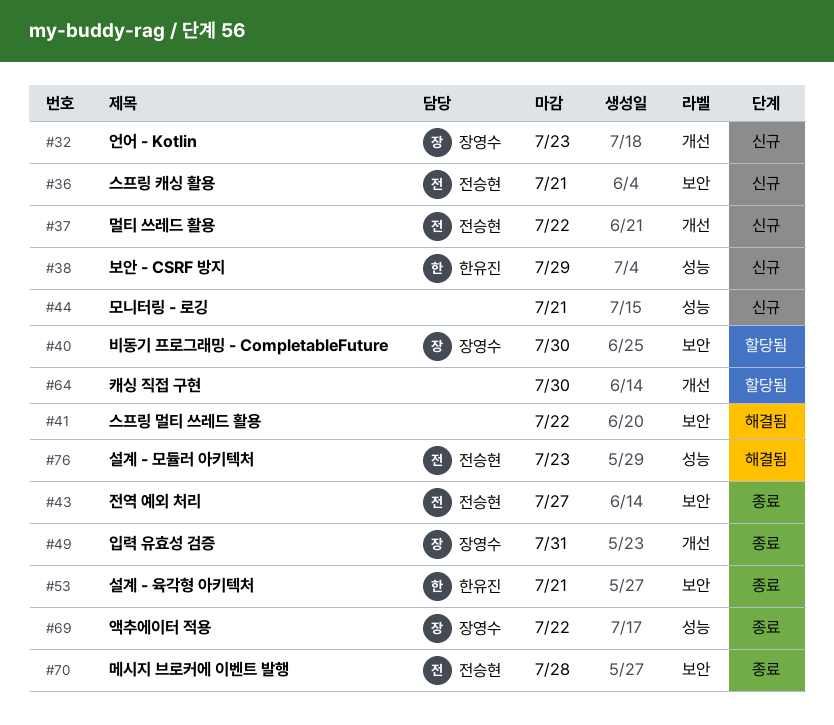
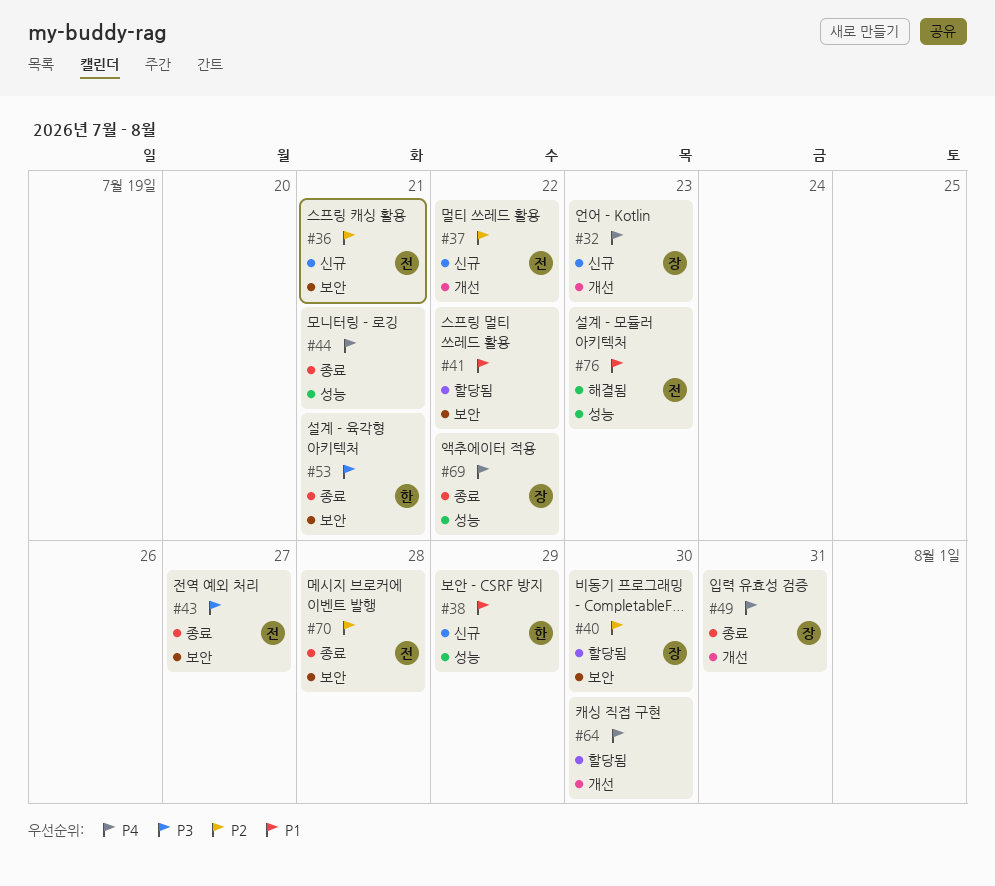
#41, status: 해결됨 -> 할당됨
#44, status: 신규 -> 종료

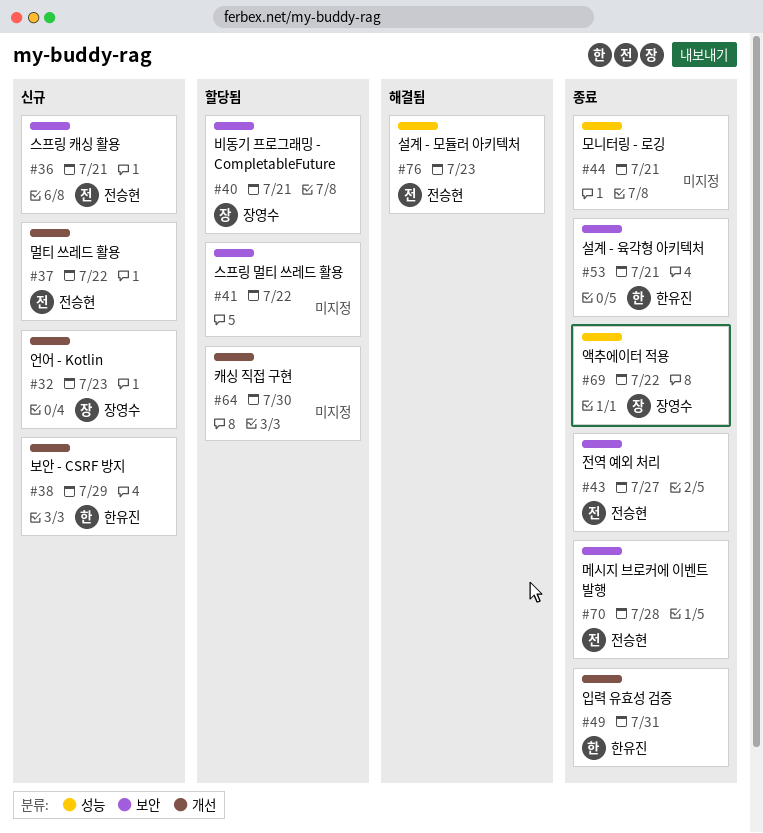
#38, label: 성능 -> 개선
#40, due: Jul 30 -> Jul 21
#49, owner: 장영수 -> 한유진

